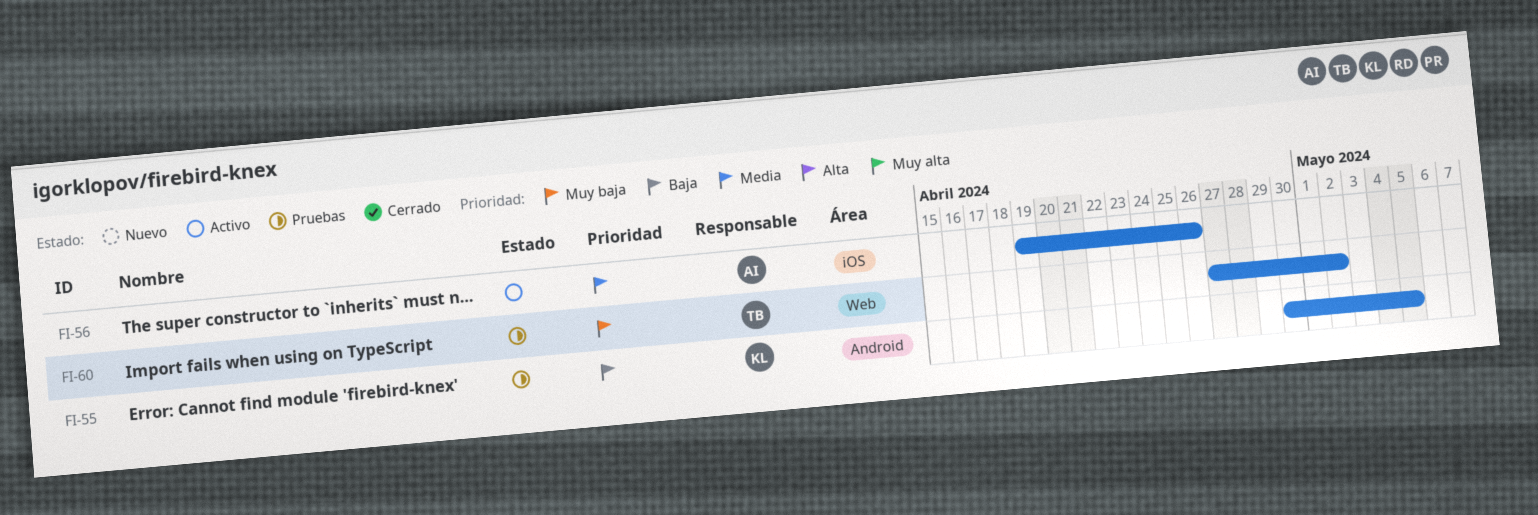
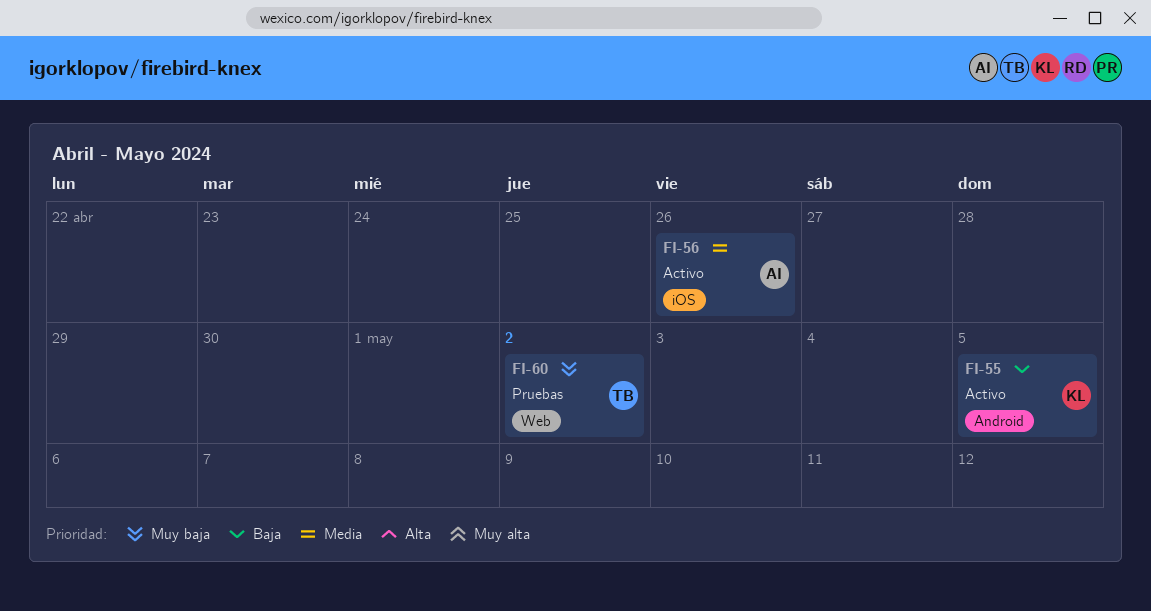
FI-55, status: Pruebas -> Activo

